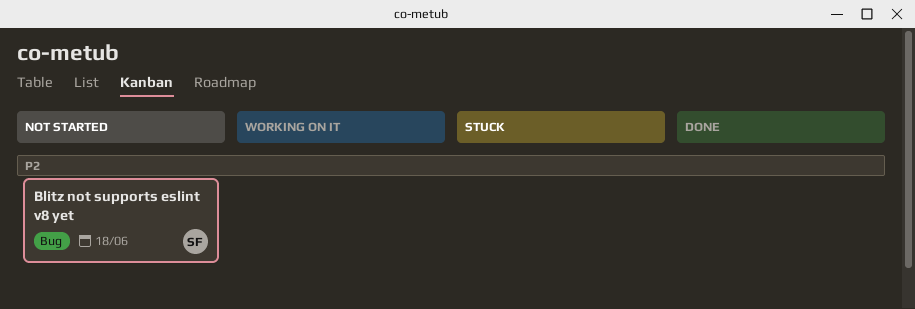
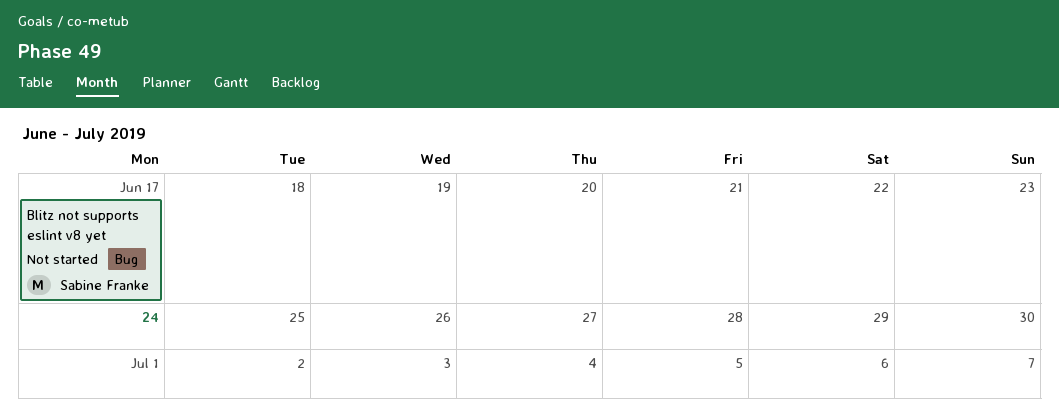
Blitz not supports eslint v8 yet, due: Jun 18 -> Jun 17

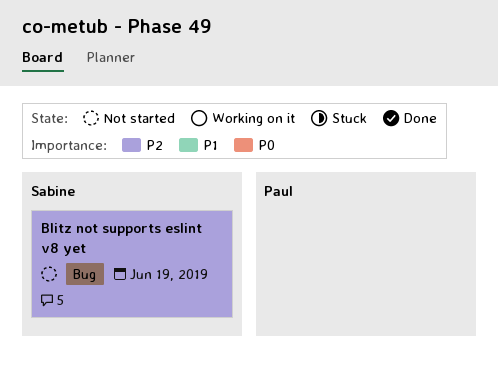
Blitz not supports eslint v8 yet, due: Jun 17 -> Jun 19

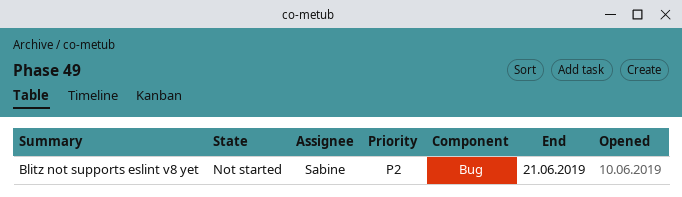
Blitz not supports eslint v8 yet, due: Jun 19 -> Jun 21

